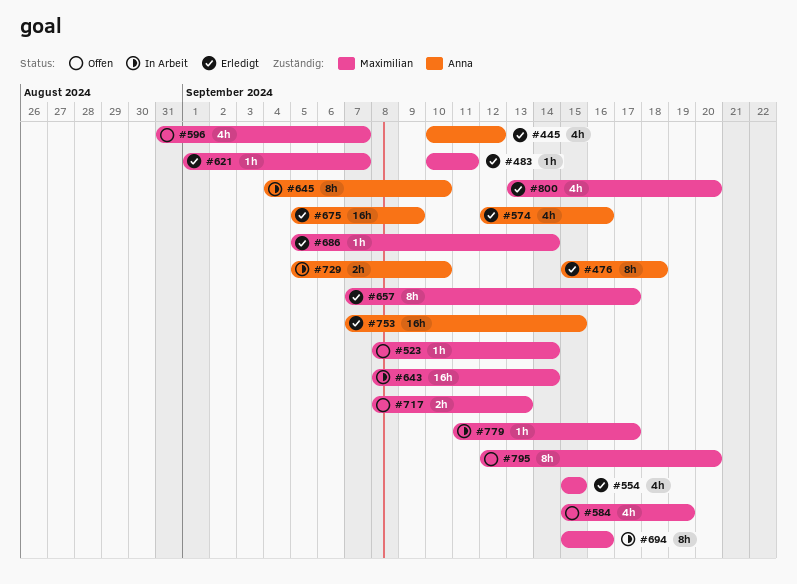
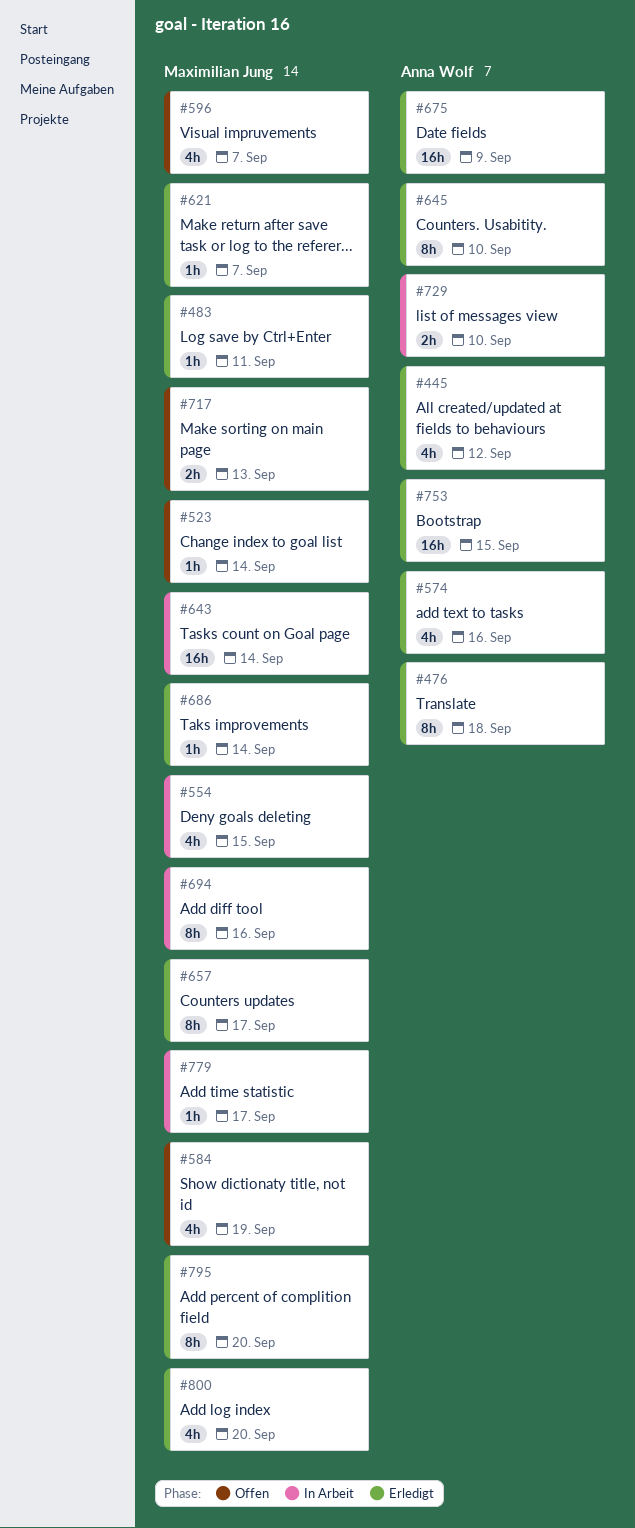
#554, status: Erledigt -> In Arbeit
#645, status: In Arbeit -> Erledigt
#795, status: Offen -> Erledigt

